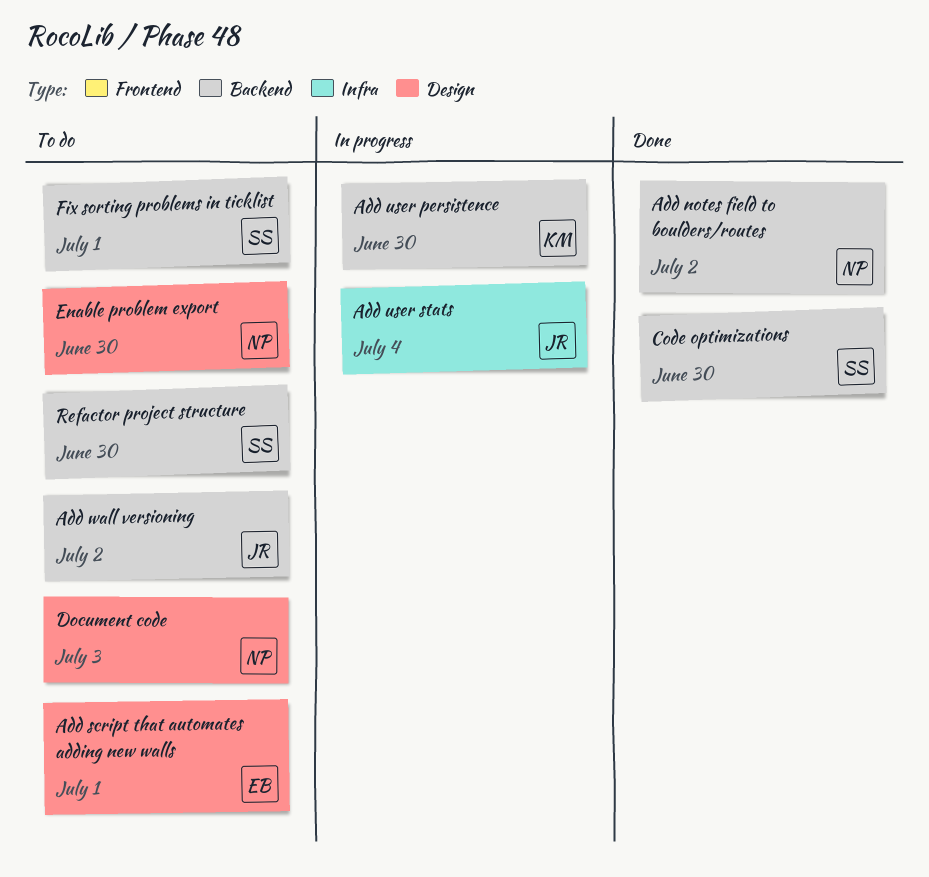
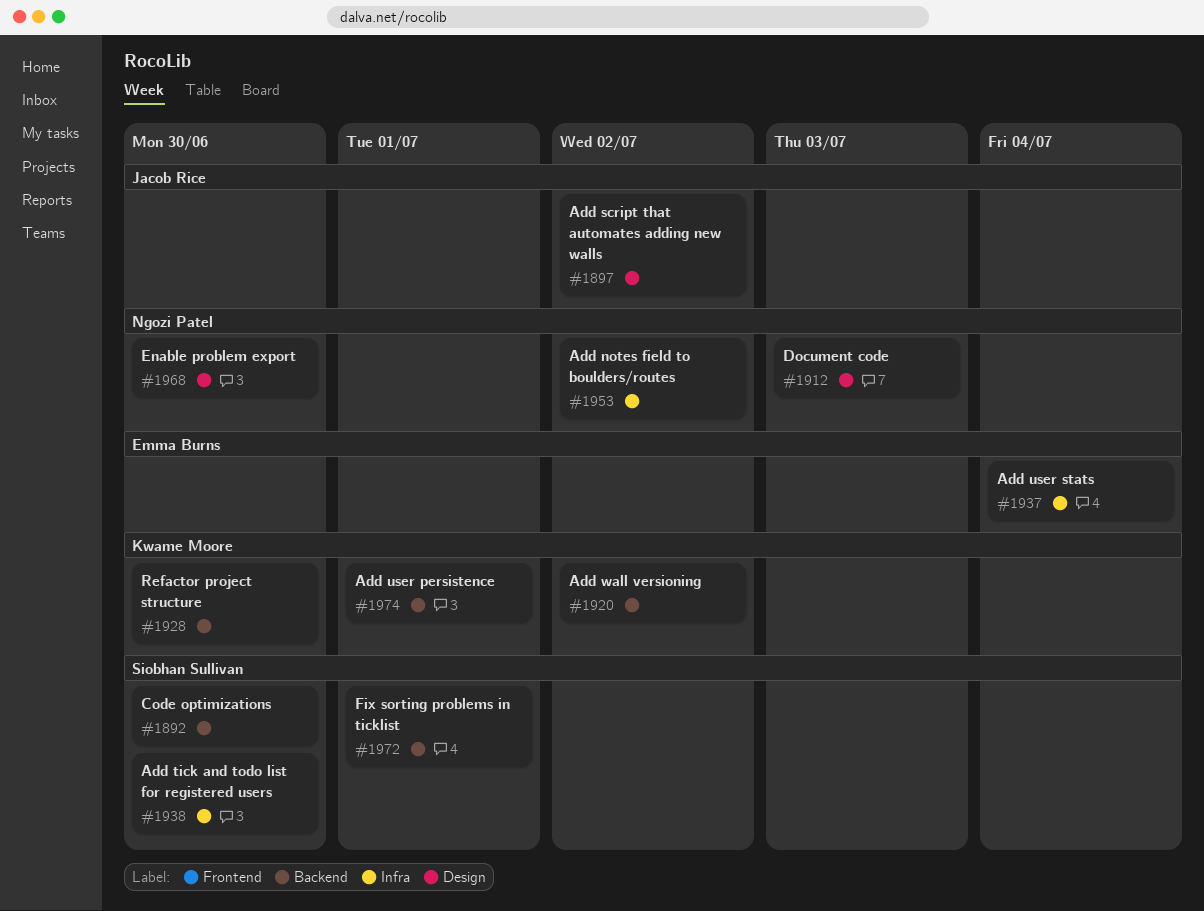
Add notes field to boulders/routes, label: Backend -> Infra
Add script that automates adding new walls, owner: Emma Burns -> Jacob Rice
Add script that automates adding new walls, due: Jul 1 -> Jul 2
Add tick and todo list for registered users: none -> present
Add user persistence, due: Jun 30 -> Jul 1
Add user stats, owner: Jacob Rice -> Emma Burns
Add wall versioning, owner: Jacob Rice -> Kwame Moore
Refactor project structure, owner: Siobhan Sullivan -> Kwame Moore

